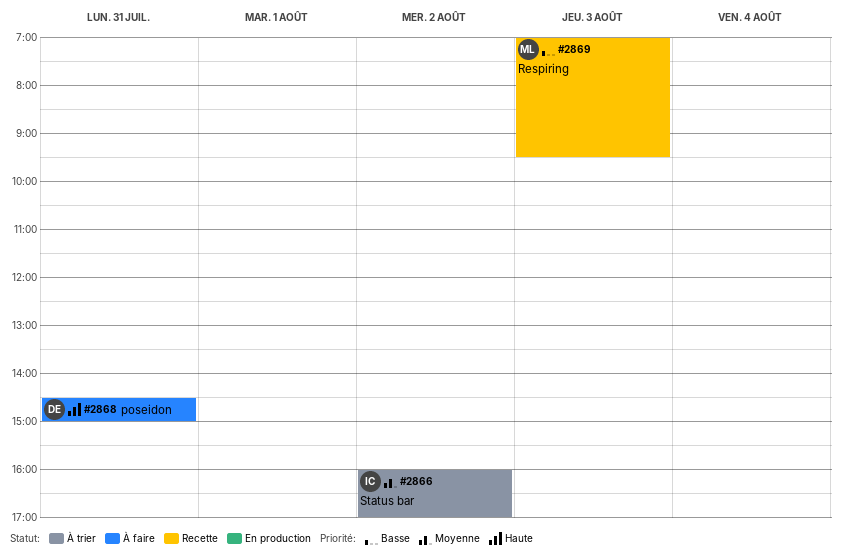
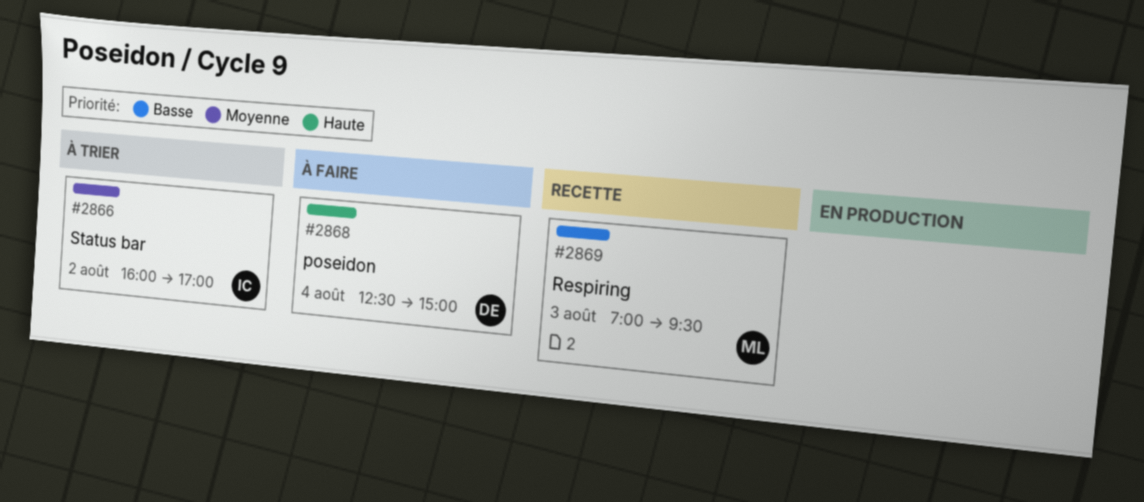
#2868, day: Jul 31 -> Aug 4
#2868, begins: 14:30 -> 12:30

